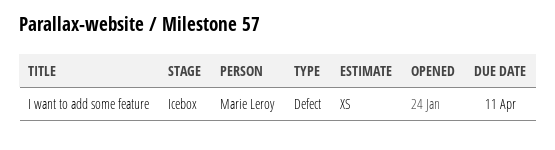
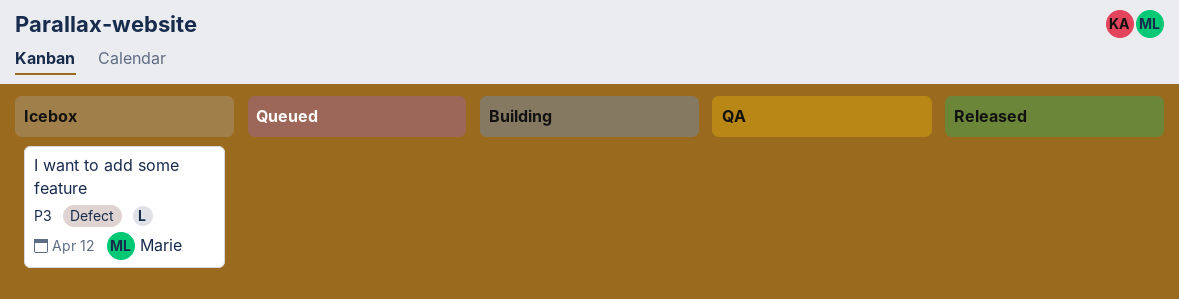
I want to add some feature, estimate: XS -> L
I want to add some feature, due: Apr 11 -> Apr 12

